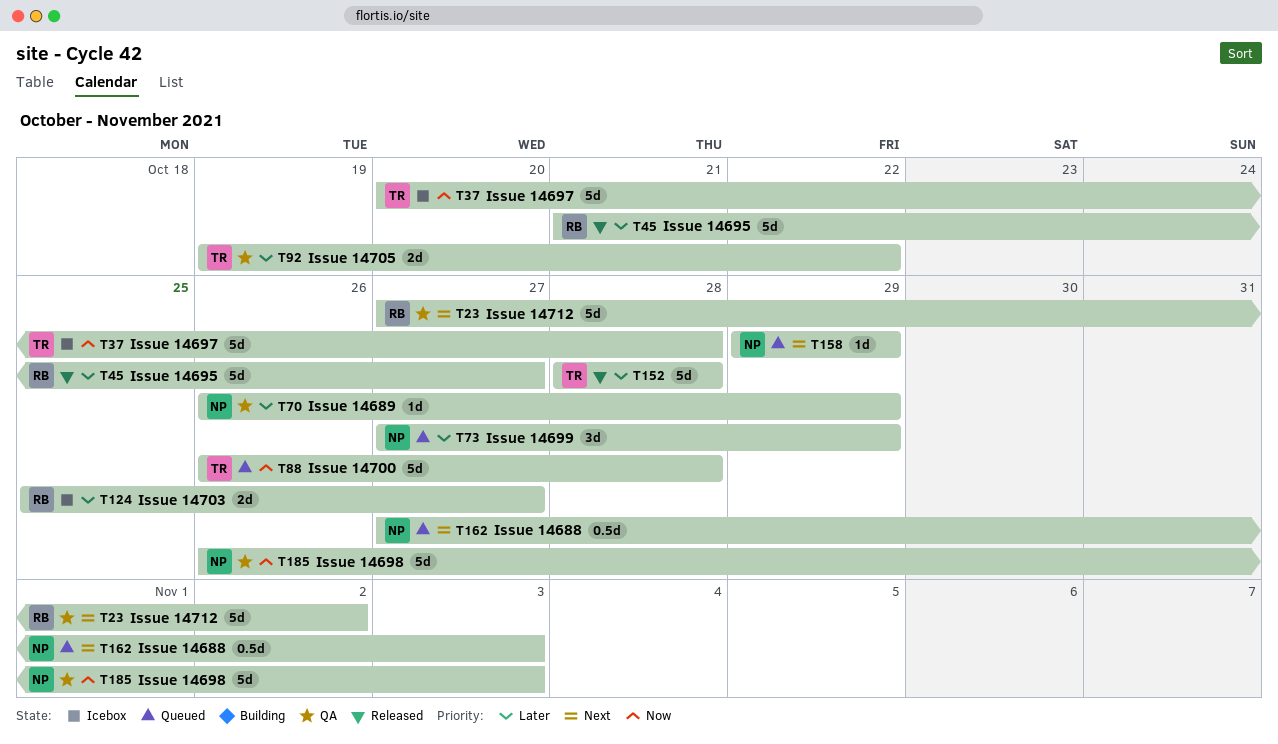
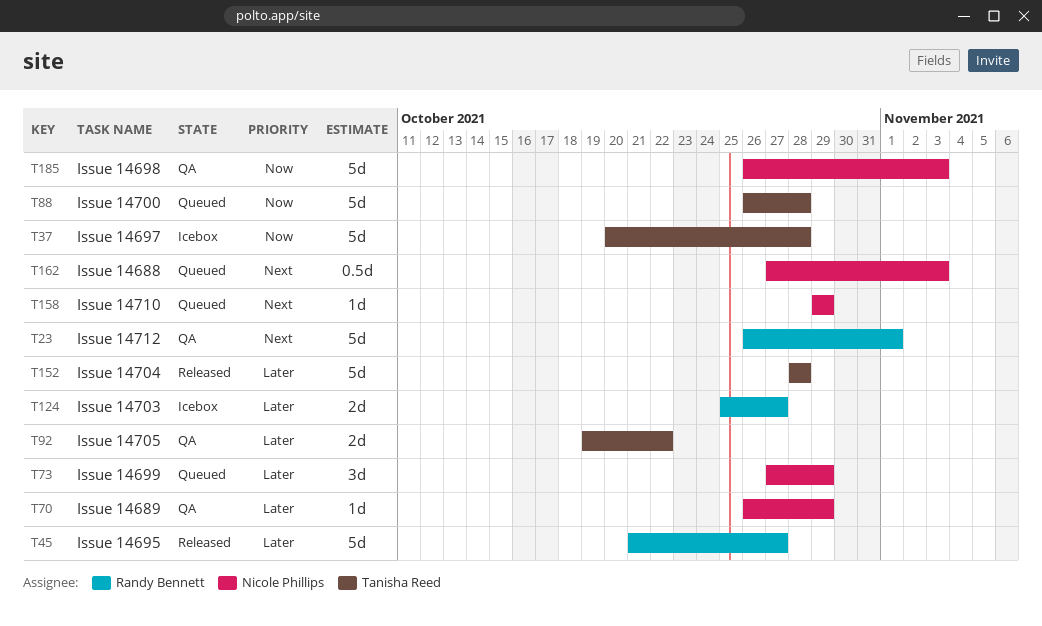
T23, start: Oct 27 -> Oct 26
T23, due: Nov 2 -> Nov 1

